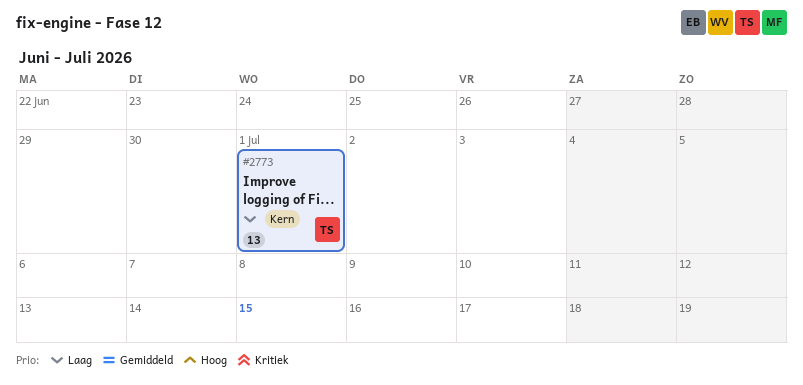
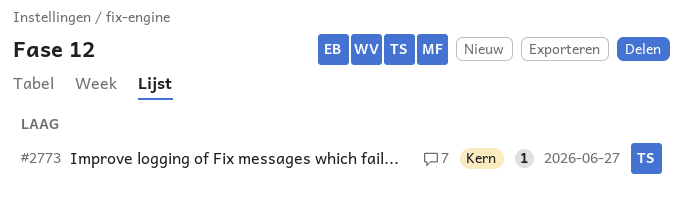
#2773, estimate: 13 -> 1
#2773, due: Jul 1 -> Jun 27

